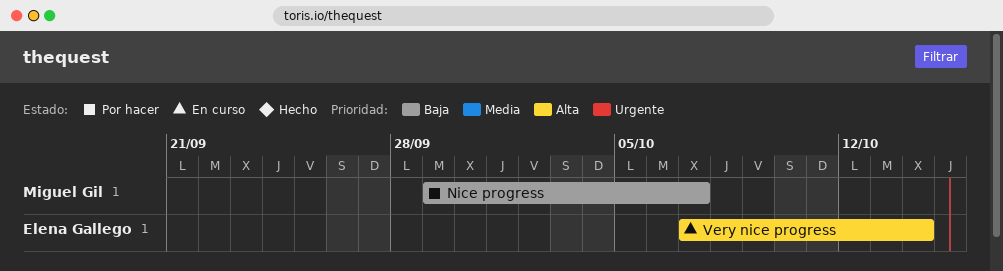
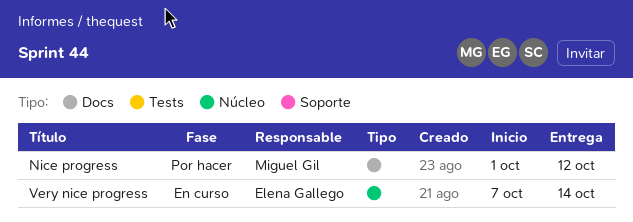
Nice progress, start: Sep 29 -> Oct 1
Nice progress, due: Oct 7 -> Oct 12

